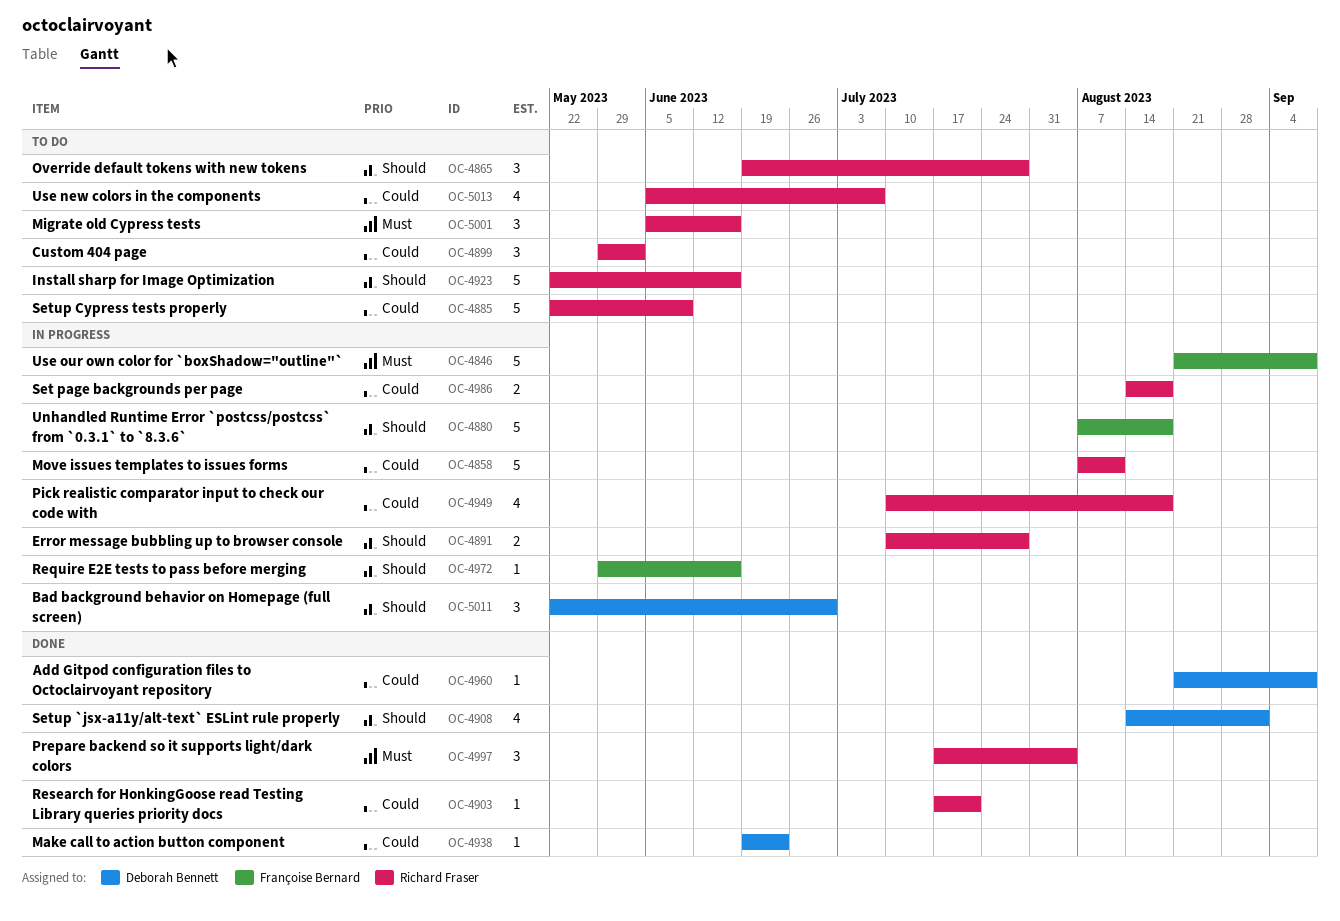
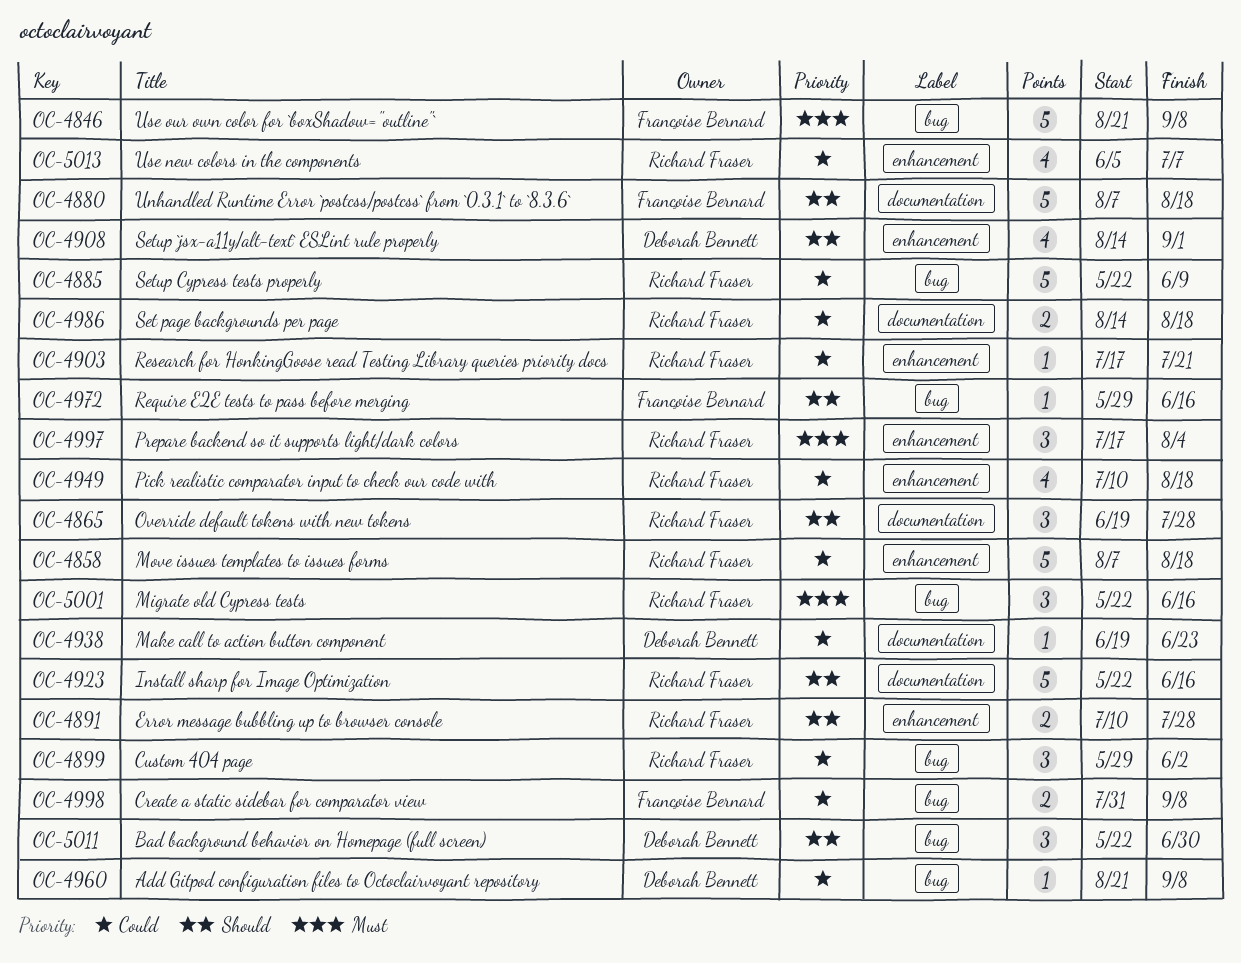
OC-4858, due: Aug 11 -> Aug 18
OC-4998: none -> present
OC-5001, start: Jun 5 -> May 22

